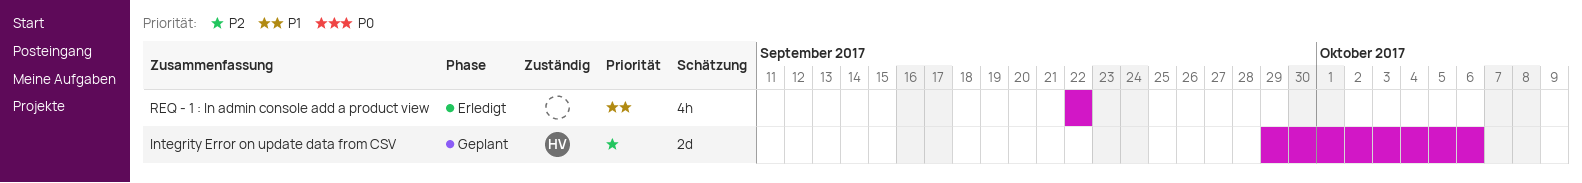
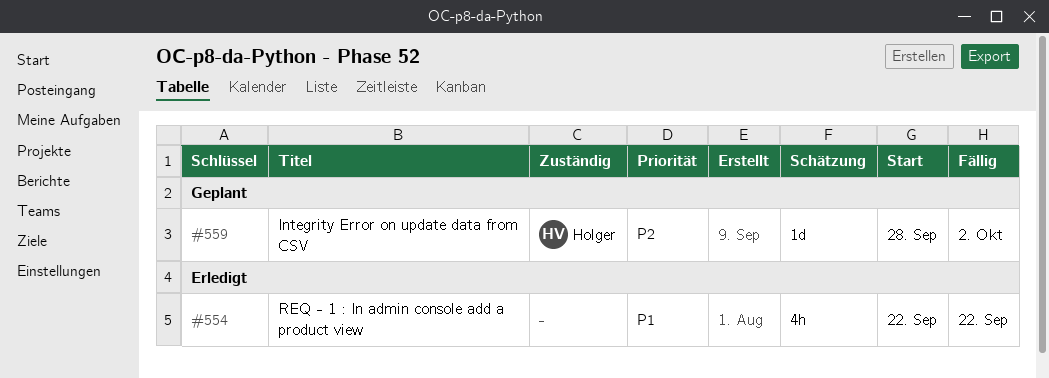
Integrity Error on update data from CSV, estimate: 2d -> 1d
Integrity Error on update data from CSV, start: Sep 29 -> Sep 28
Integrity Error on update data from CSV, due: Oct 6 -> Oct 2

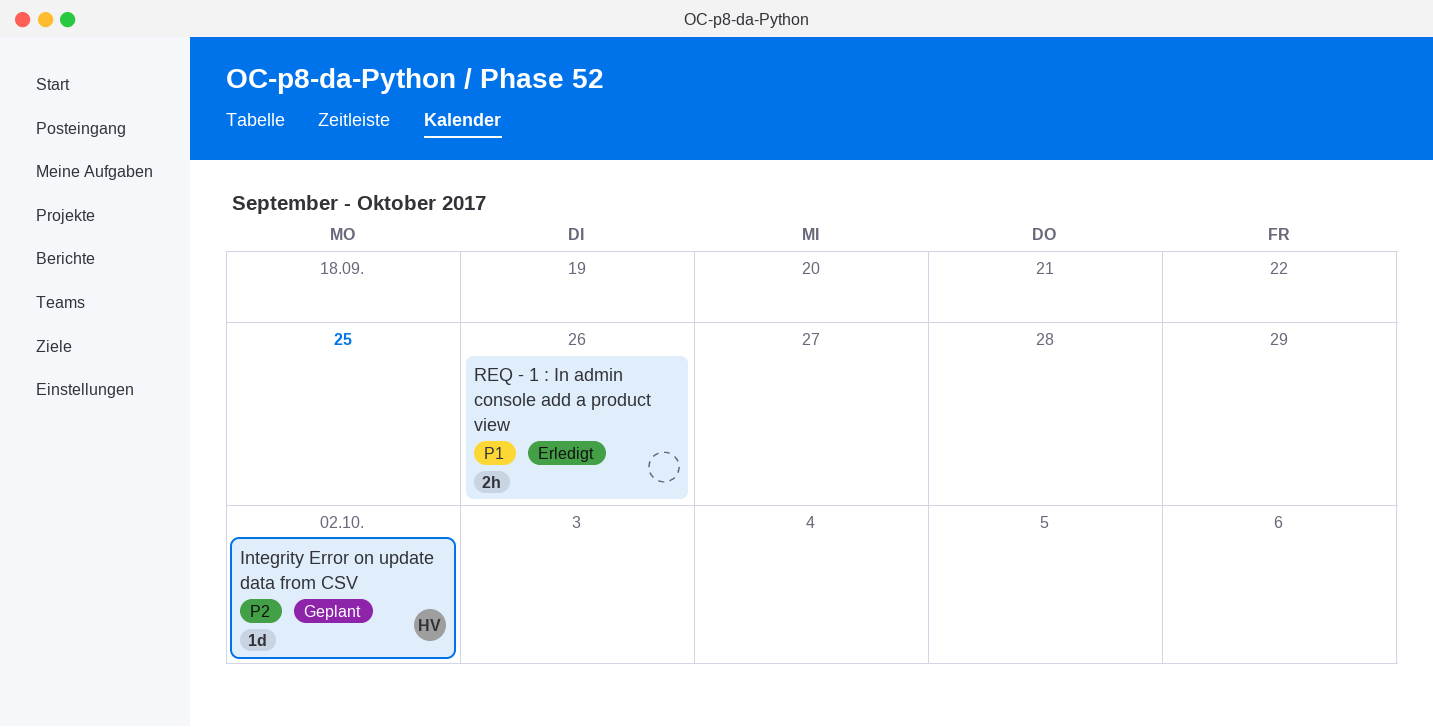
REQ - 1 : In admin console add a product view, estimate: 4h -> 2h
REQ - 1 : In admin console add a product view, due: Sep 22 -> Sep 26

